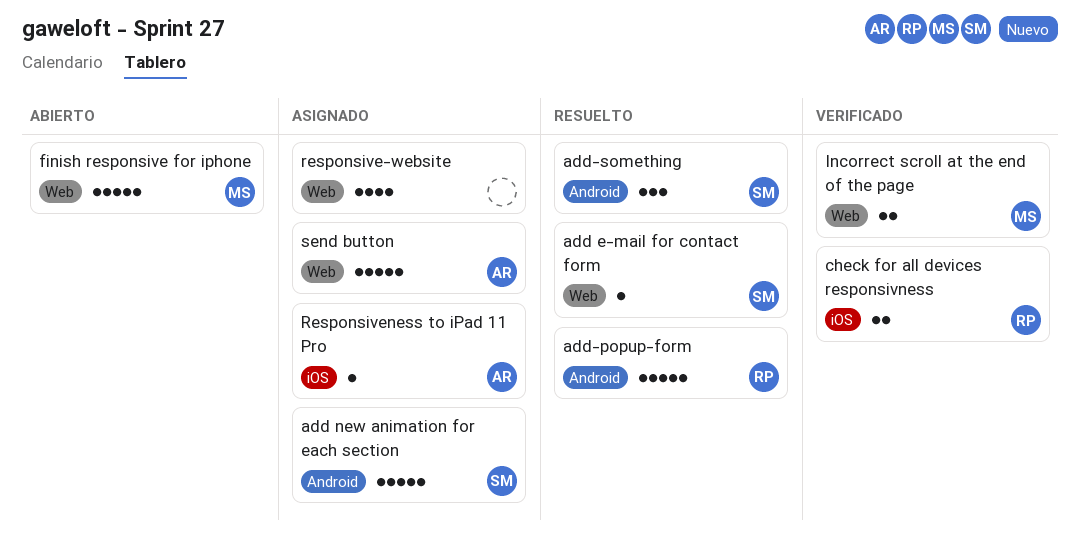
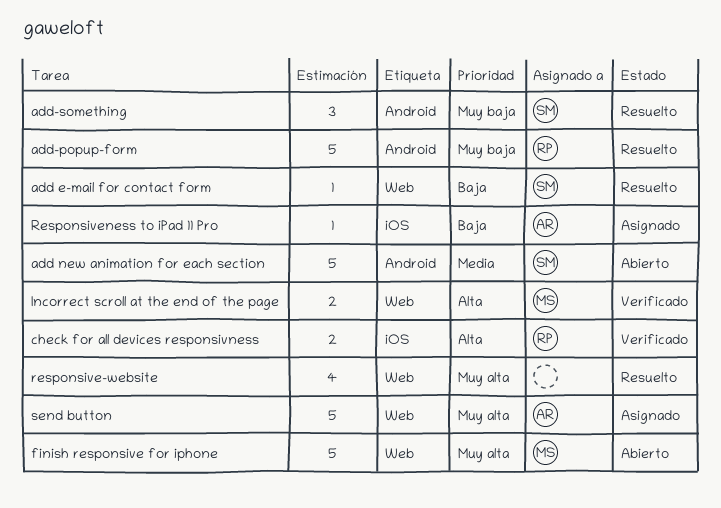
add new animation for each section, status: Asignado -> Abierto
responsive-website, status: Asignado -> Resuelto

